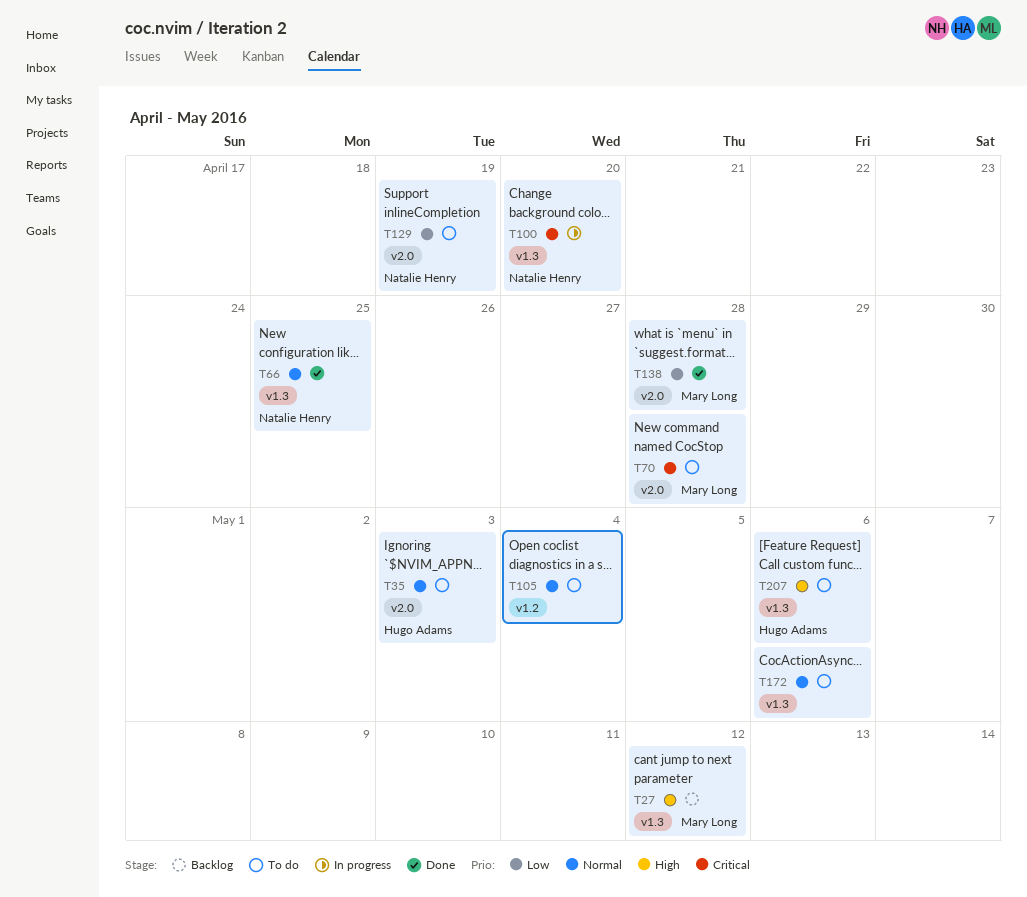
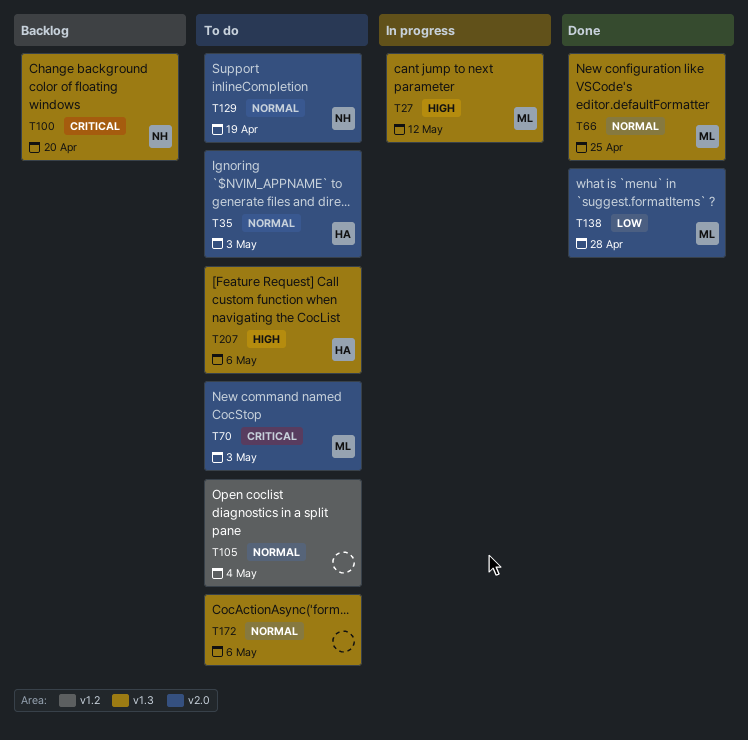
T27, status: Backlog -> In progress
T66, owner: Natalie Henry -> Mary Long
T70, due: Apr 28 -> May 3
T100, status: In progress -> Backlog
T129, priority: Low -> Normal

